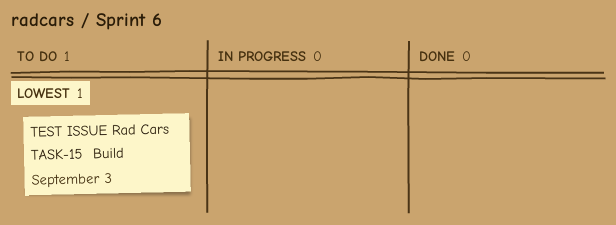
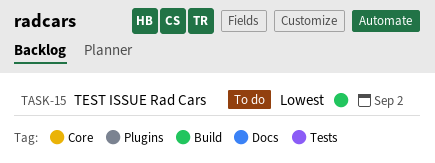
TASK-15, due: Sep 3 -> Sep 2

